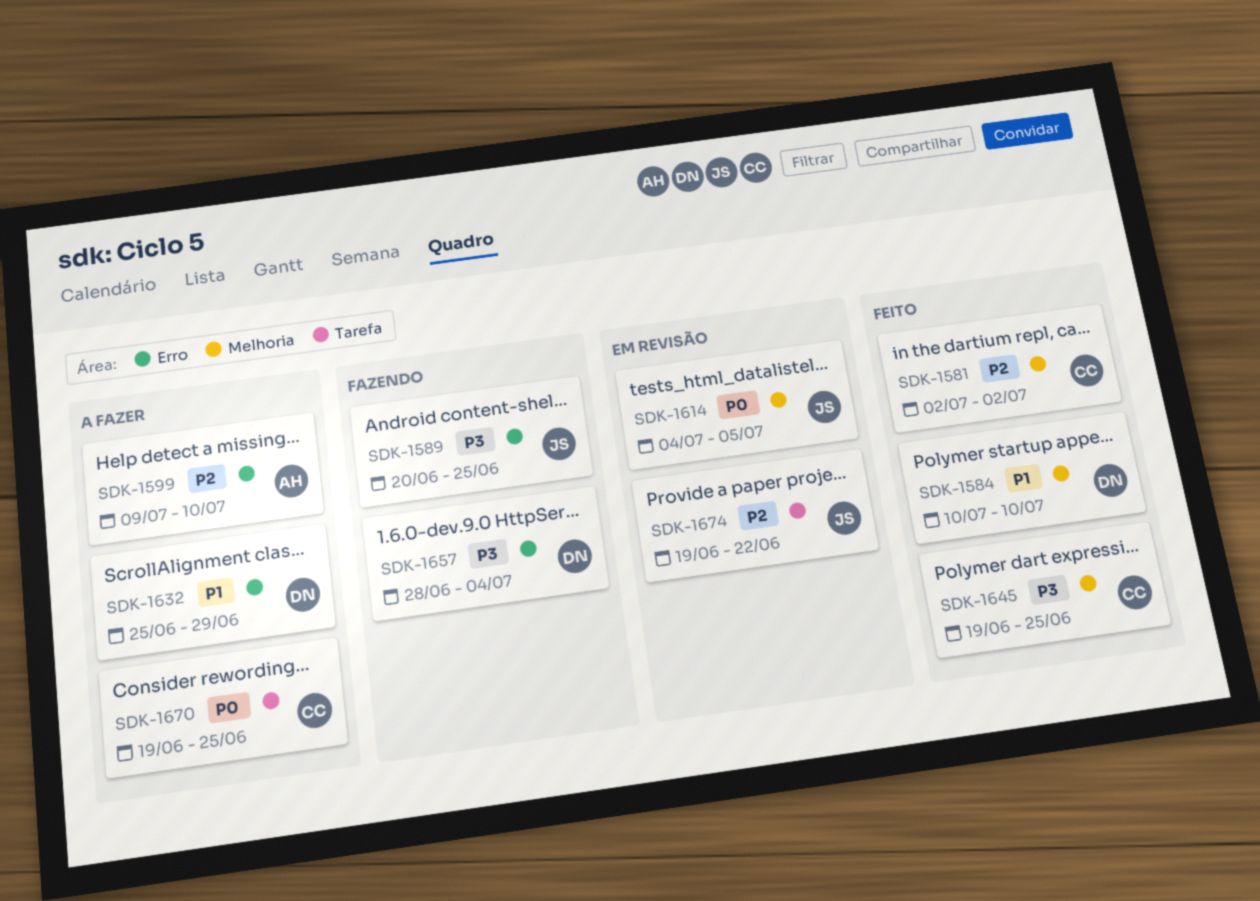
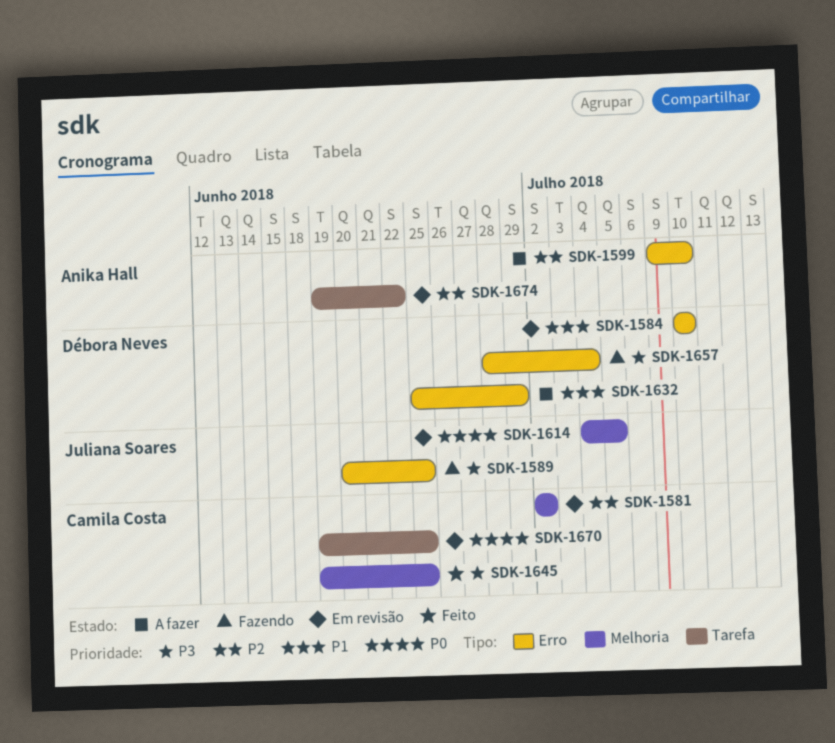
SDK-1581, status: Feito -> Em revisão
SDK-1584, status: Feito -> Em revisão
SDK-1584, label: Melhoria -> Erro
SDK-1670, status: A fazer -> Em revisão
SDK-1674, owner: Juliana Soares -> Anika Hall

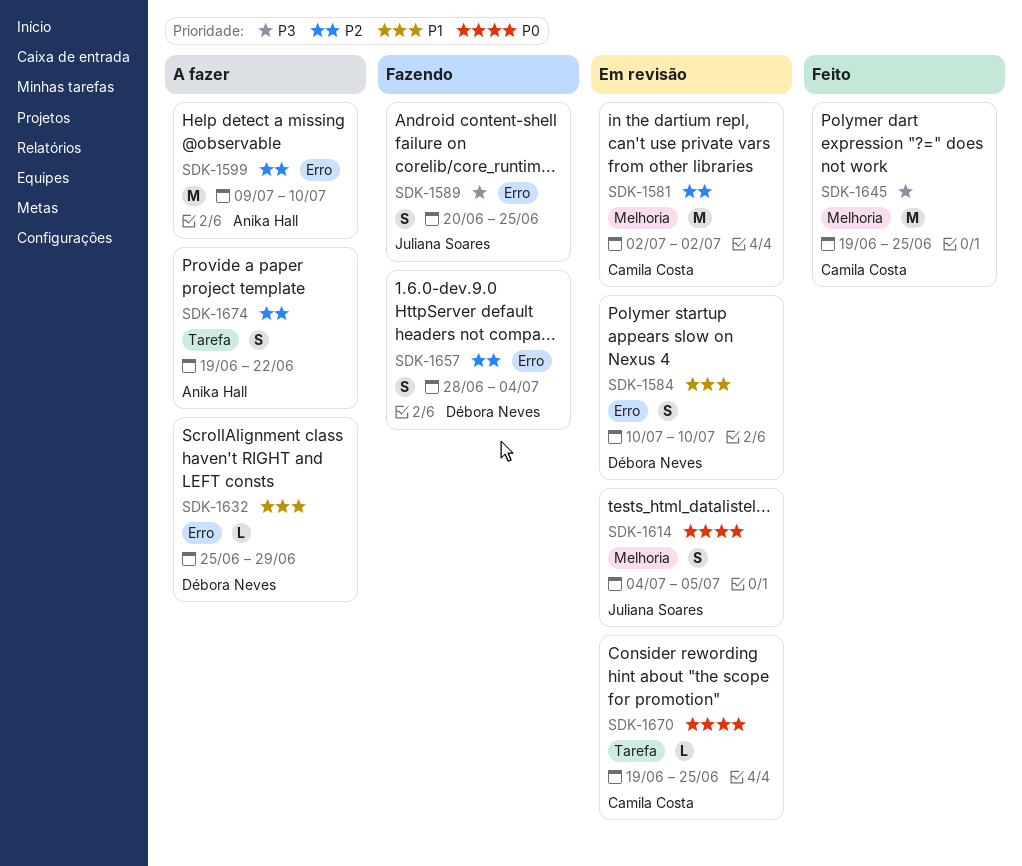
SDK-1657, priority: P3 -> P2
SDK-1674, status: Em revisão -> A fazer

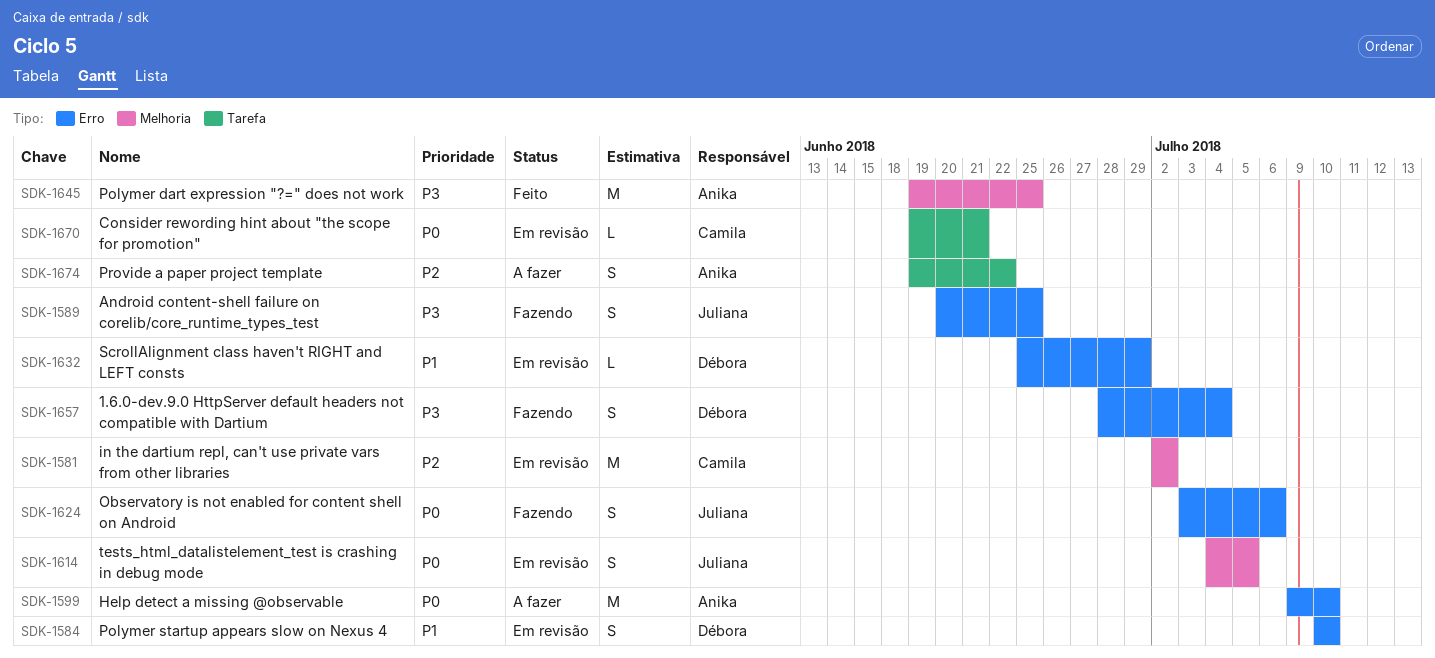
SDK-1599, priority: P2 -> P0
SDK-1624: none -> present
SDK-1632, status: A fazer -> Em revisão
SDK-1645, owner: Camila Costa -> Anika Hall
SDK-1657, priority: P2 -> P3
SDK-1670, due: Jun 25 -> Jun 21

